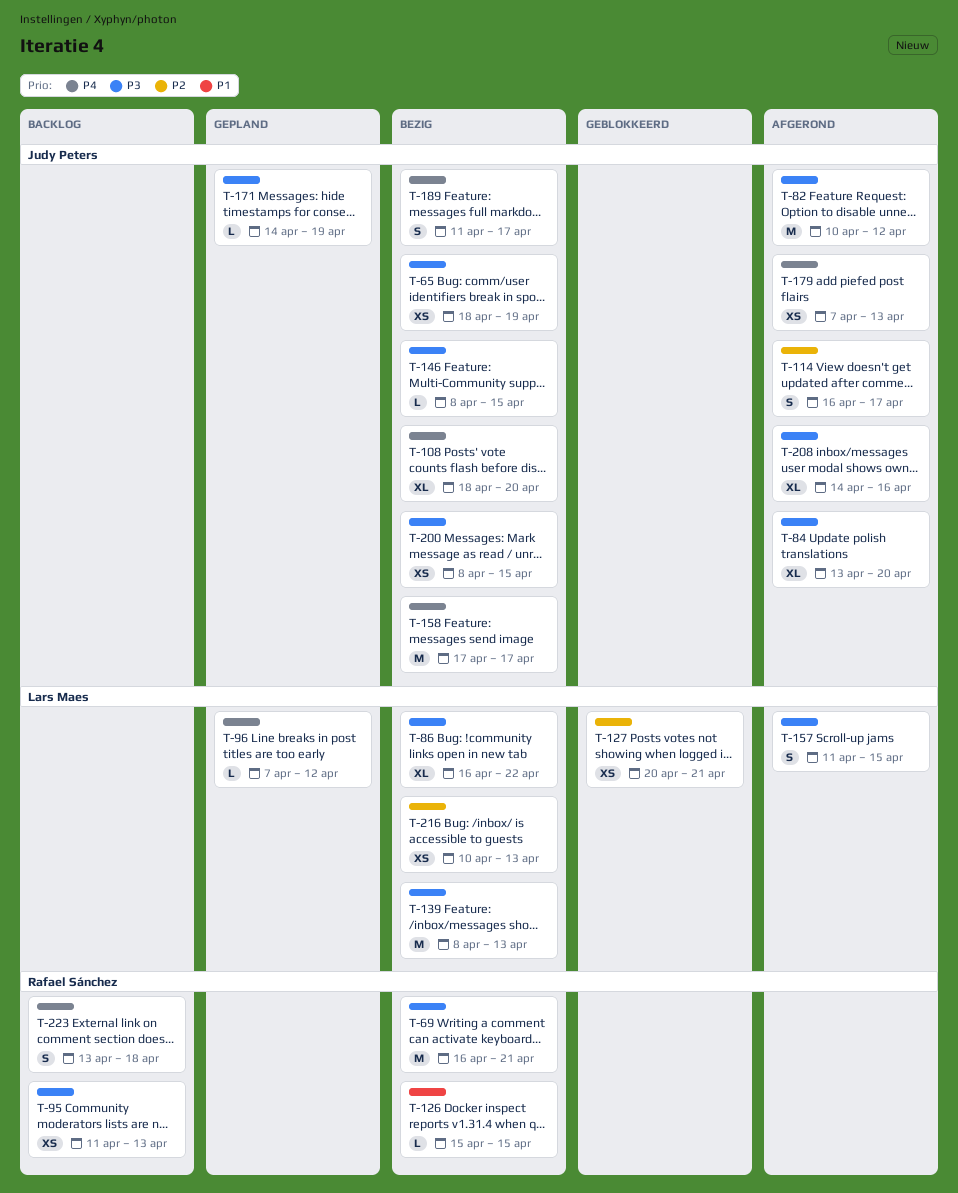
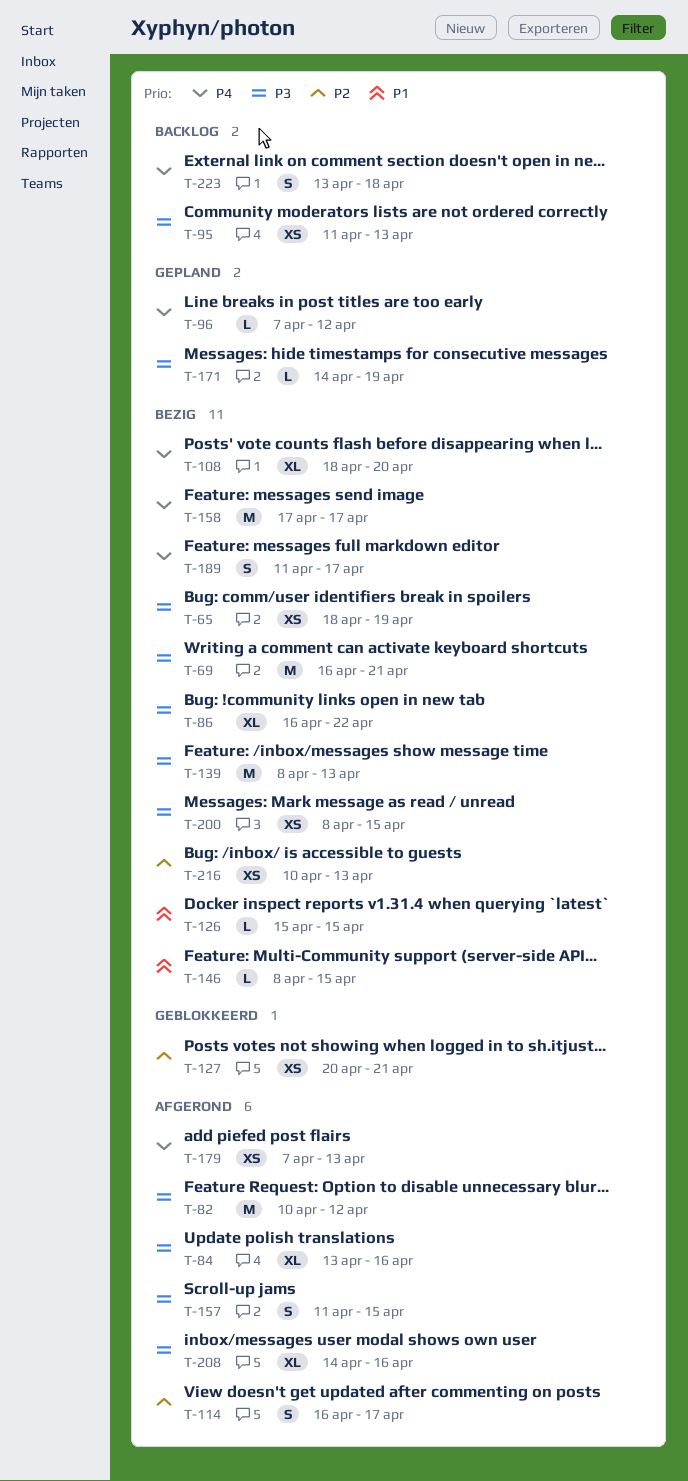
T-84, due: Apr 20 -> Apr 16
T-146, priority: P3 -> P1

